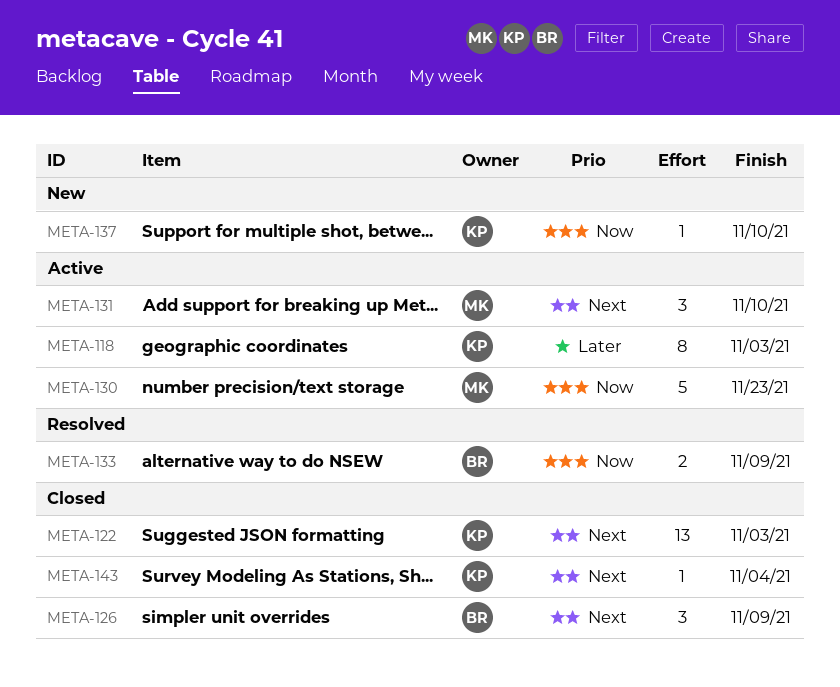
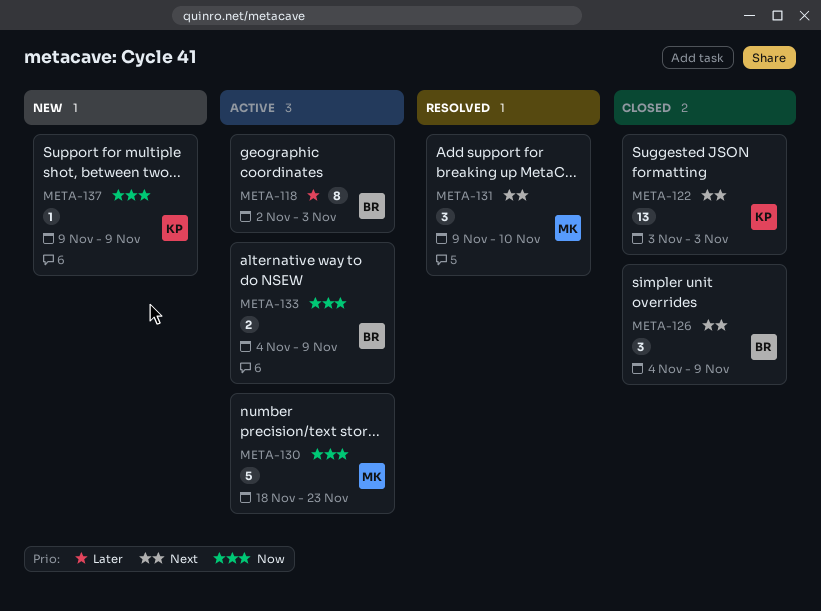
META-118, owner: KP -> BR
META-131, status: Active -> Resolved
META-133, status: Resolved -> Active
META-137, due: Nov 10 -> Nov 9
META-143: present -> none

